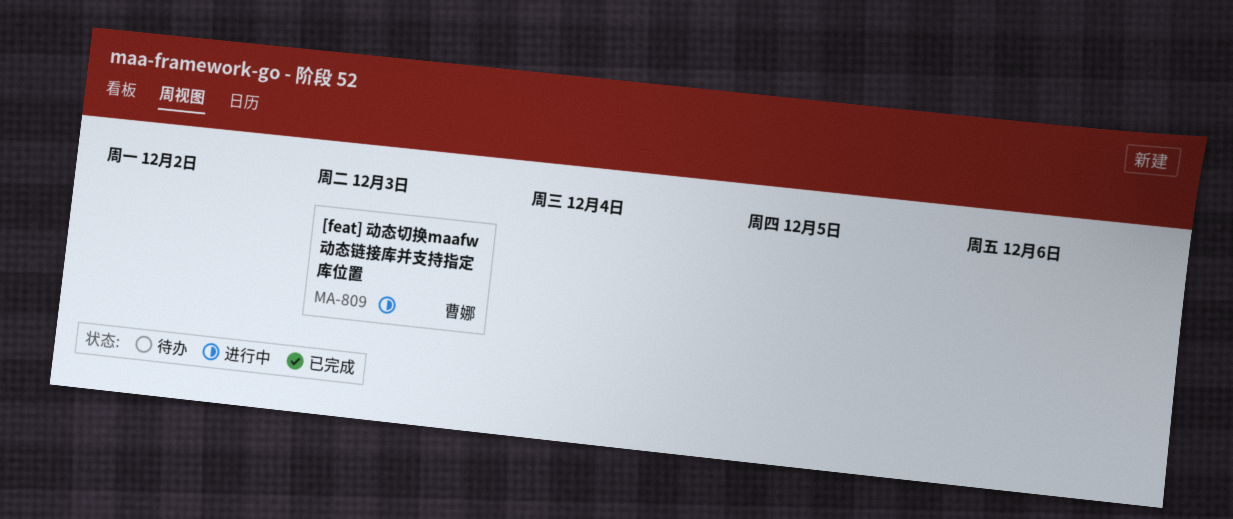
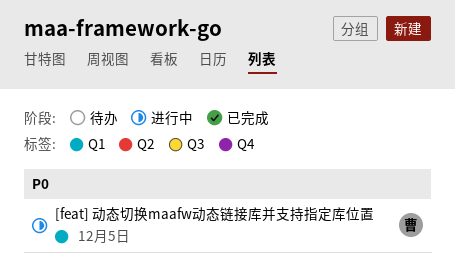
[feat] 动态切换maafw动态链接库并支持指定库位置, due: Dec 3 -> Dec 5

